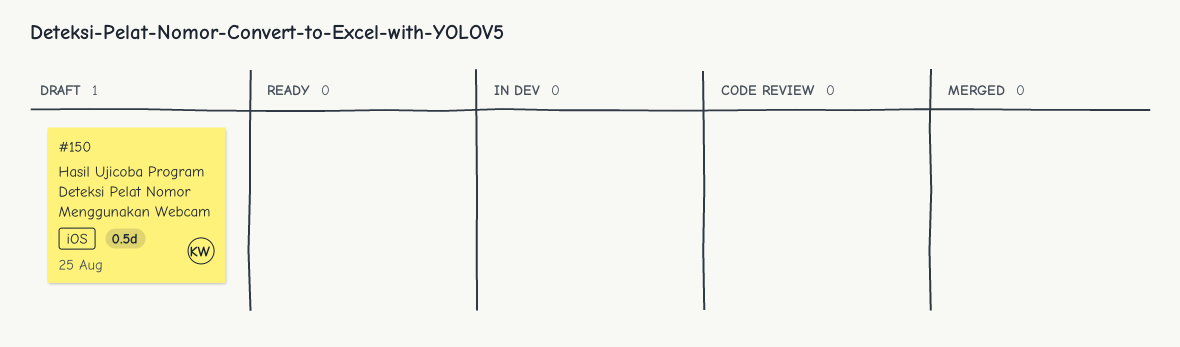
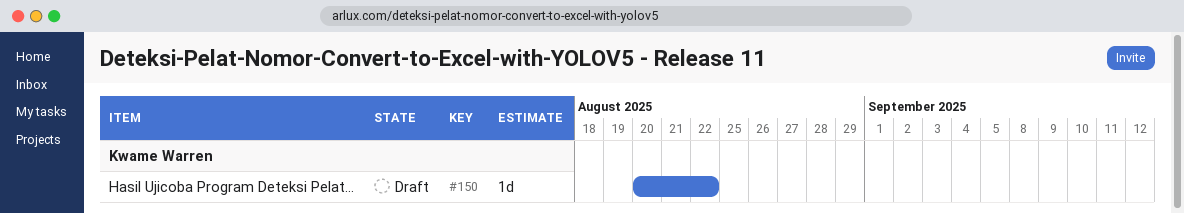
#150, estimate: 0.5d -> 1d
#150, due: Aug 25 -> Aug 22

